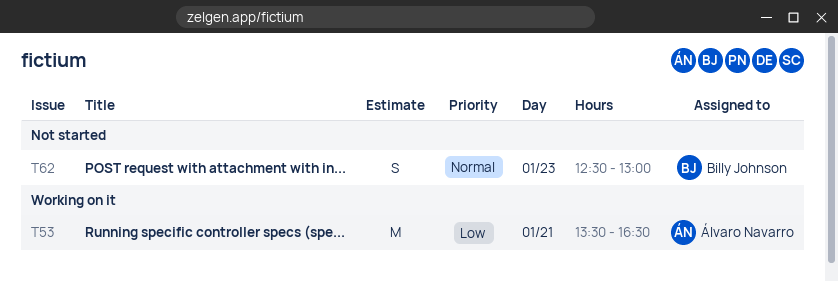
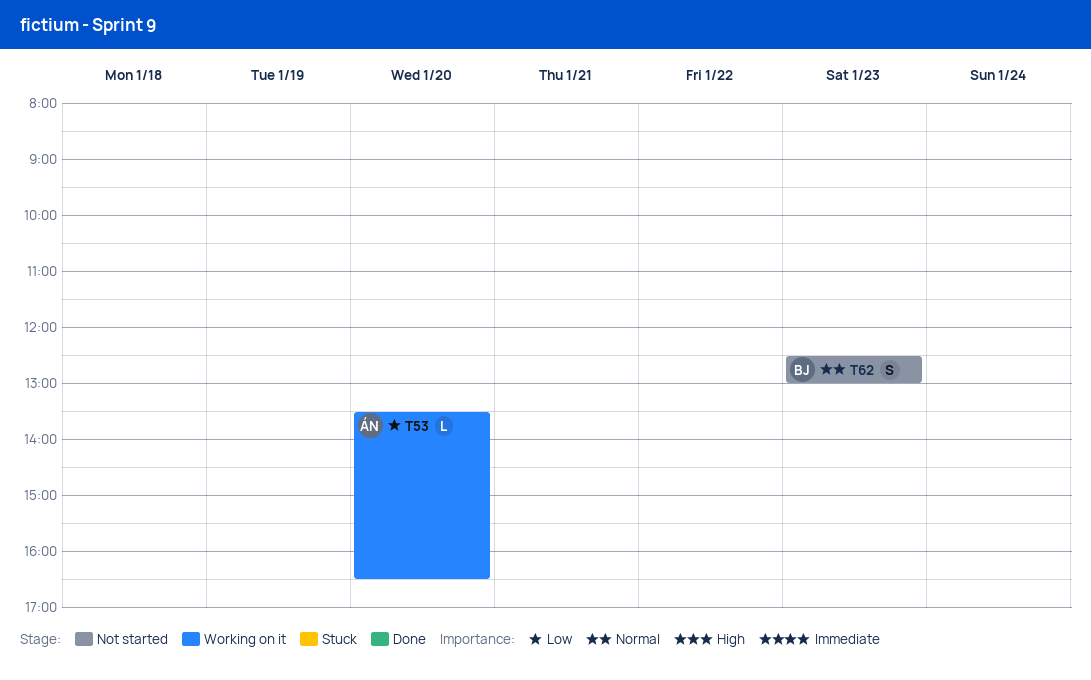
T53, estimate: M -> L
T53, day: Jan 21 -> Jan 20

